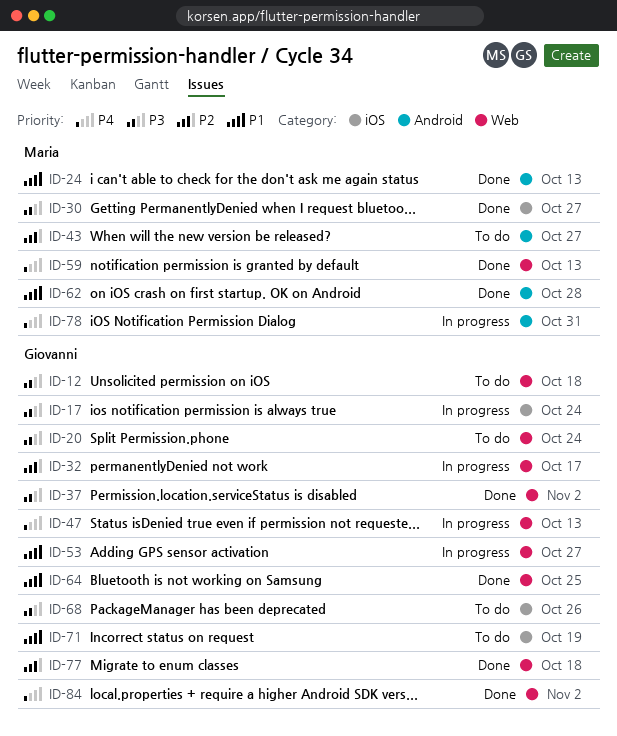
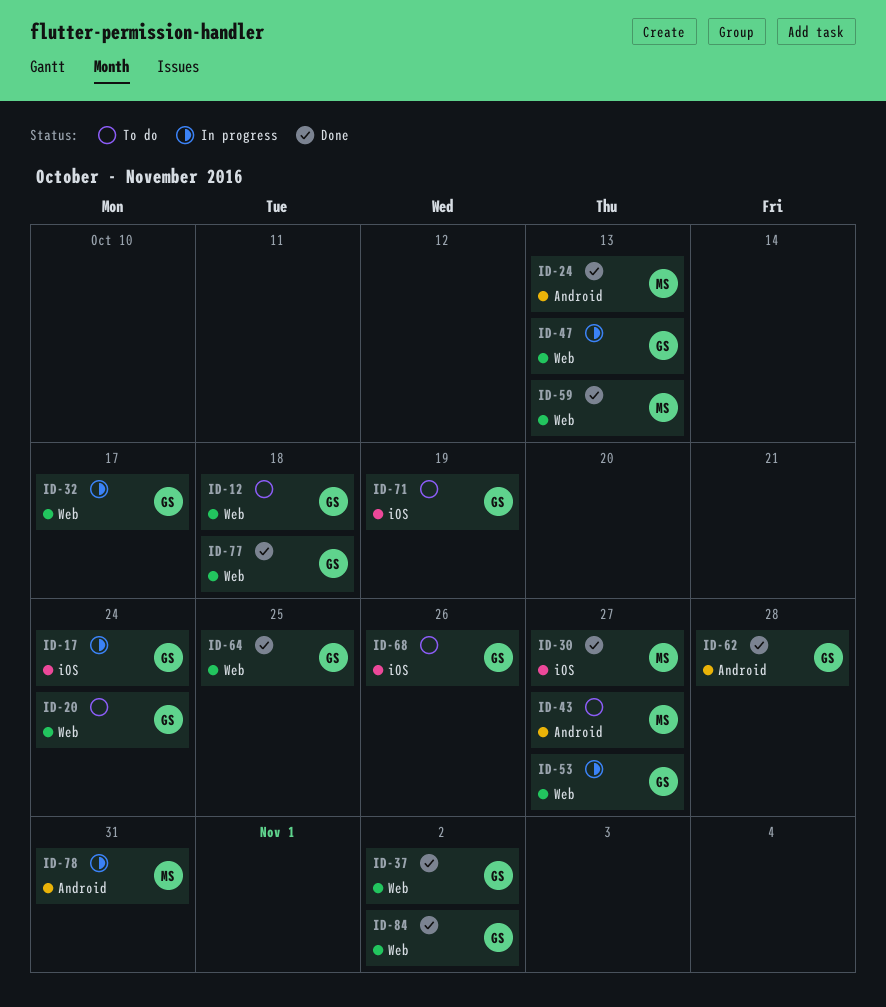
ID-62, owner: Maria -> Giovanni

